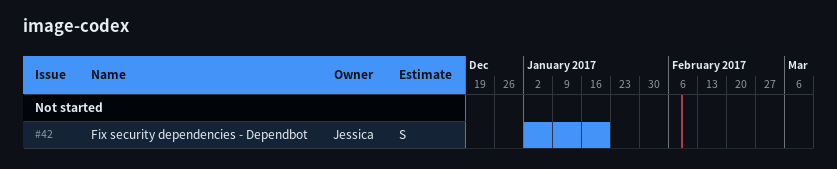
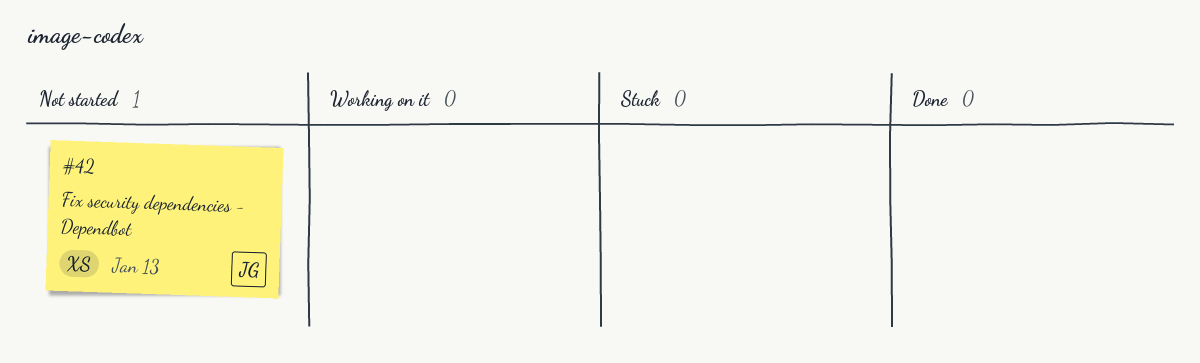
#42, estimate: S -> XS
#42, due: Jan 20 -> Jan 13

